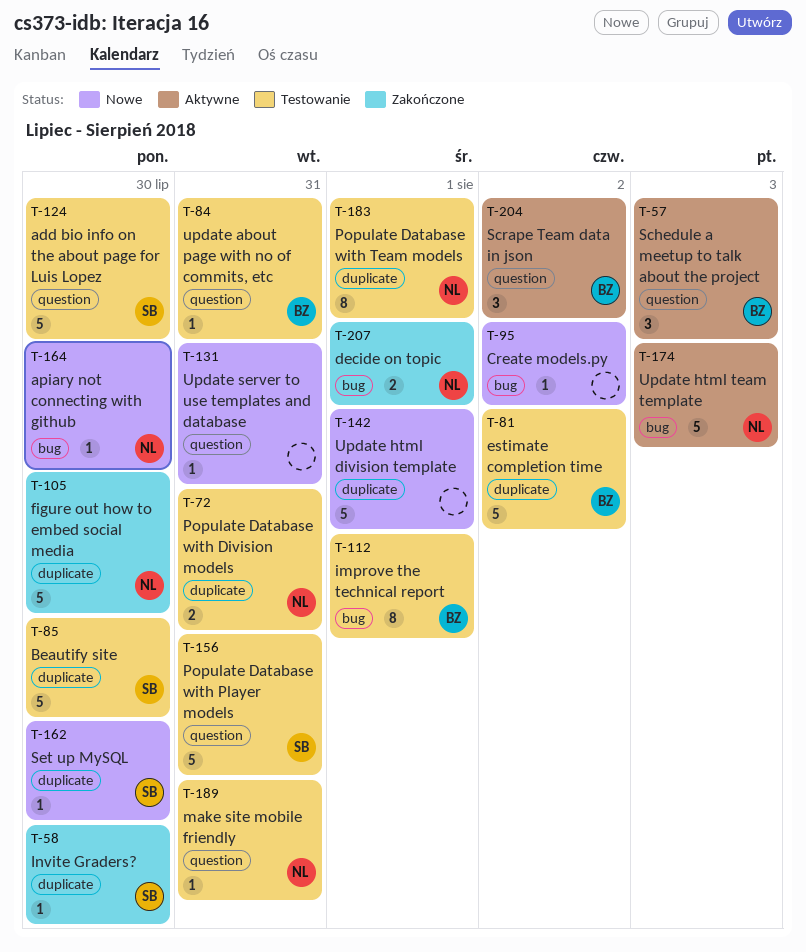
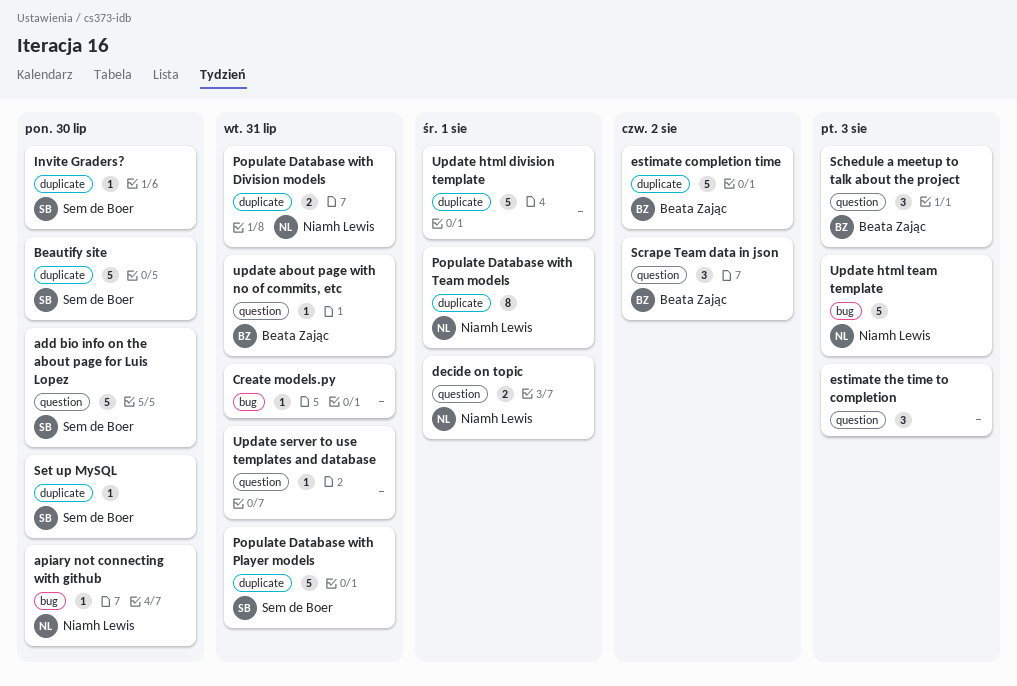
Create models.py, due: Aug 2 -> Jul 31
decide on topic, label: bug -> question
estimate the time to completion: none -> present
figure out how to embed social media: present -> none
improve the technical report: present -> none
make site mobile friendly: present -> none
Populate Database with Player models, label: question -> duplicate

